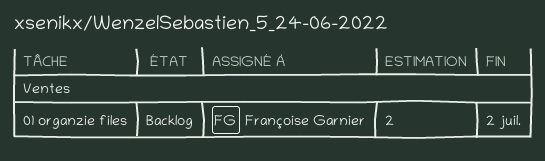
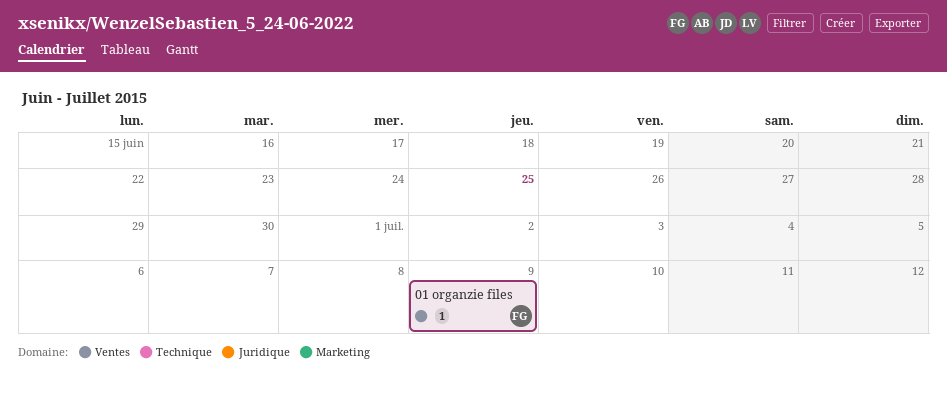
01 organzie files, estimate: 2 -> 1
01 organzie files, due: Jul 2 -> Jul 9

